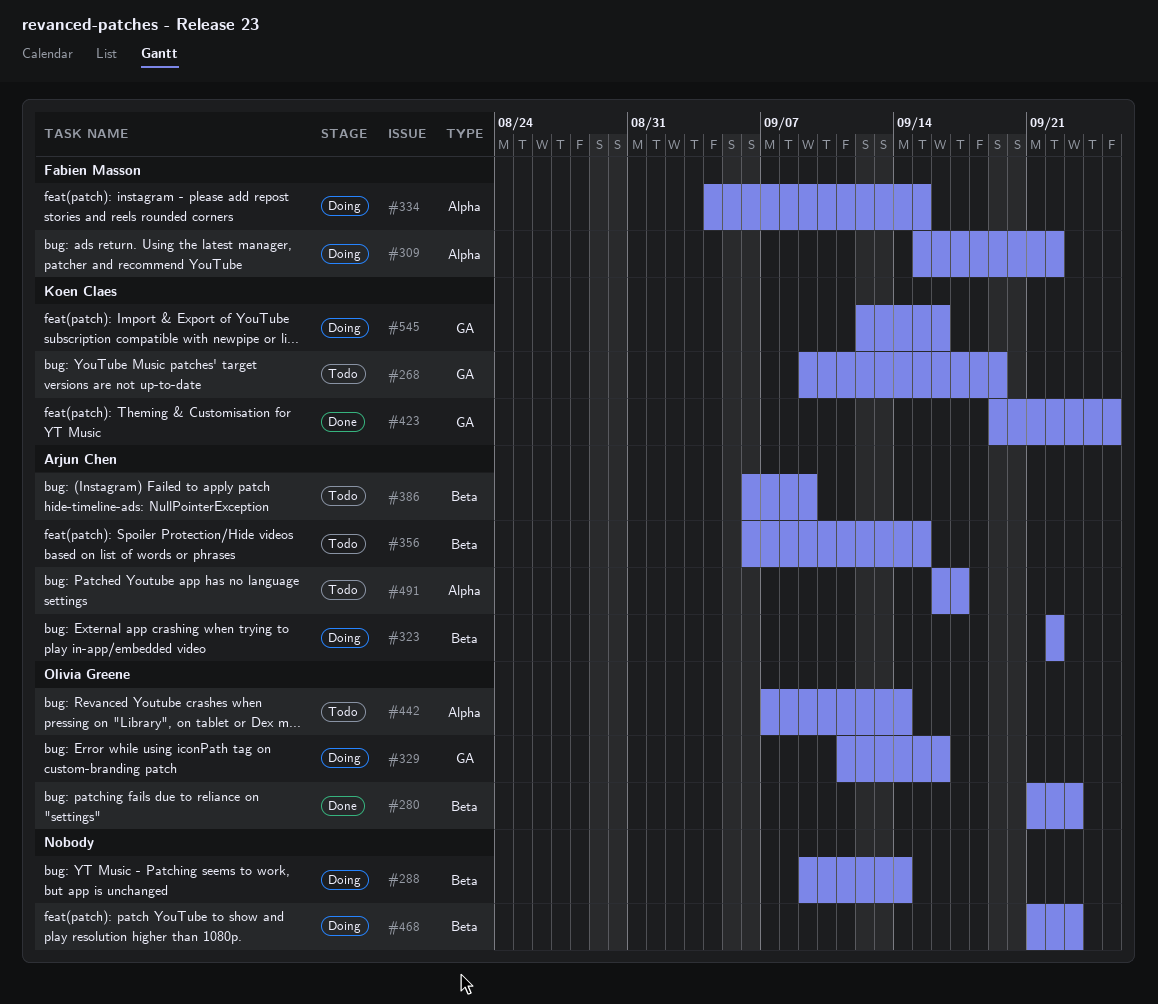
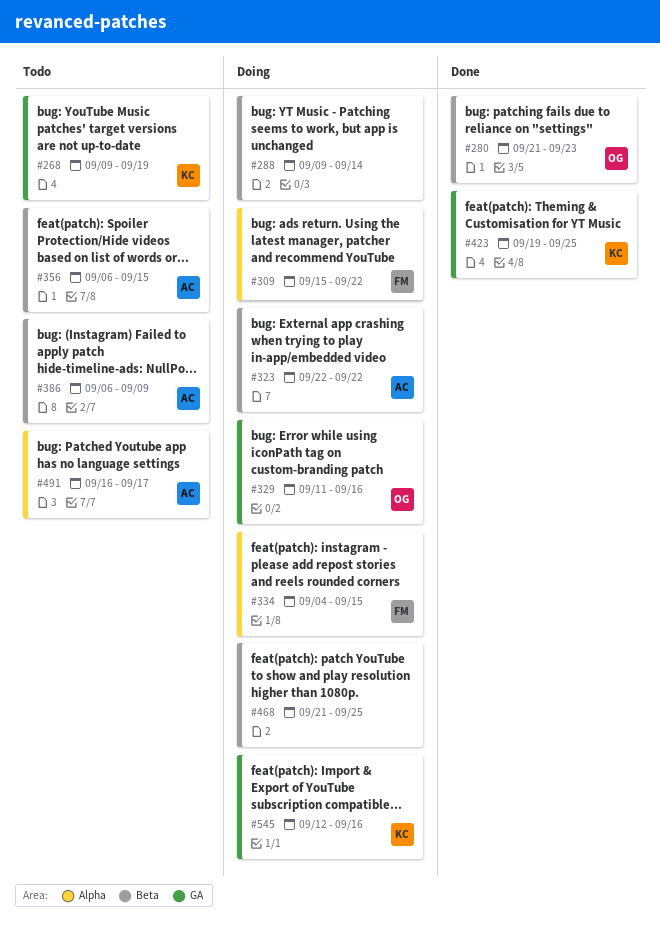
#442: present -> none
#468, due: Sep 23 -> Sep 25

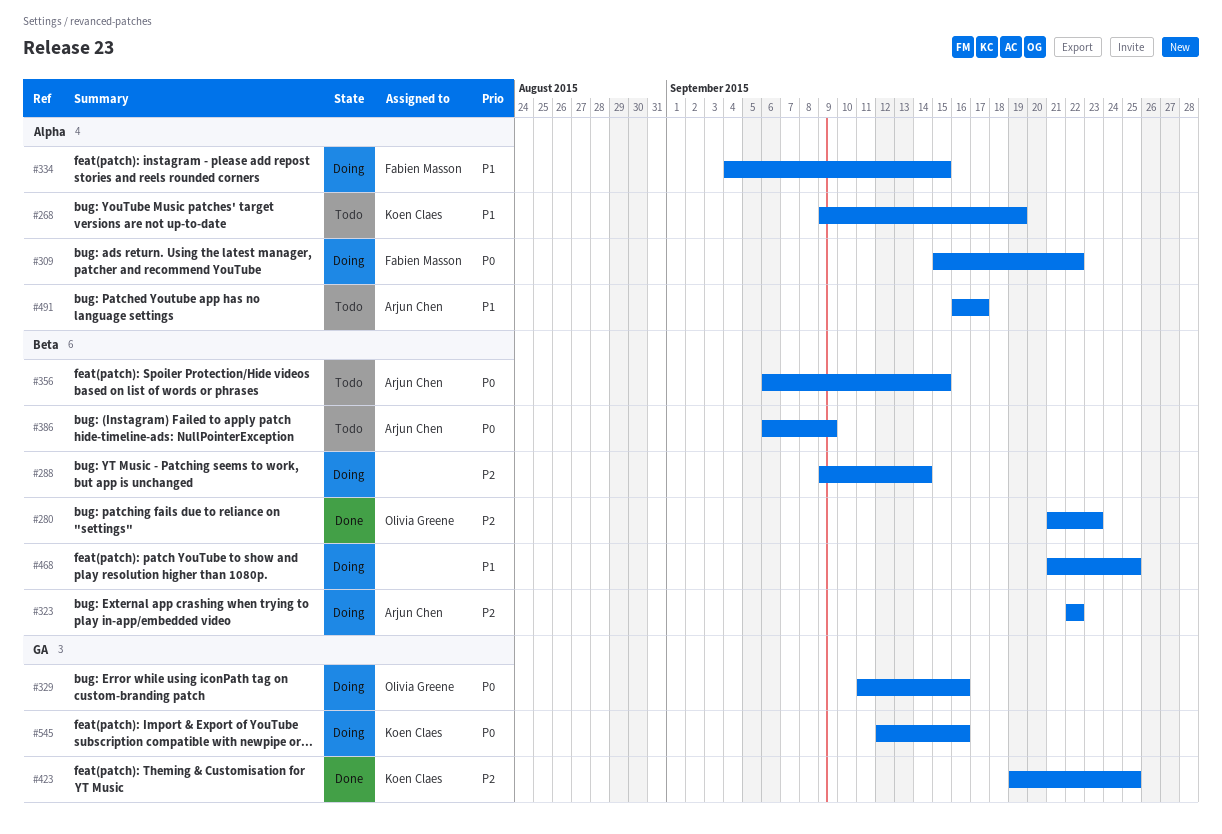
#268, label: GA -> Alpha

